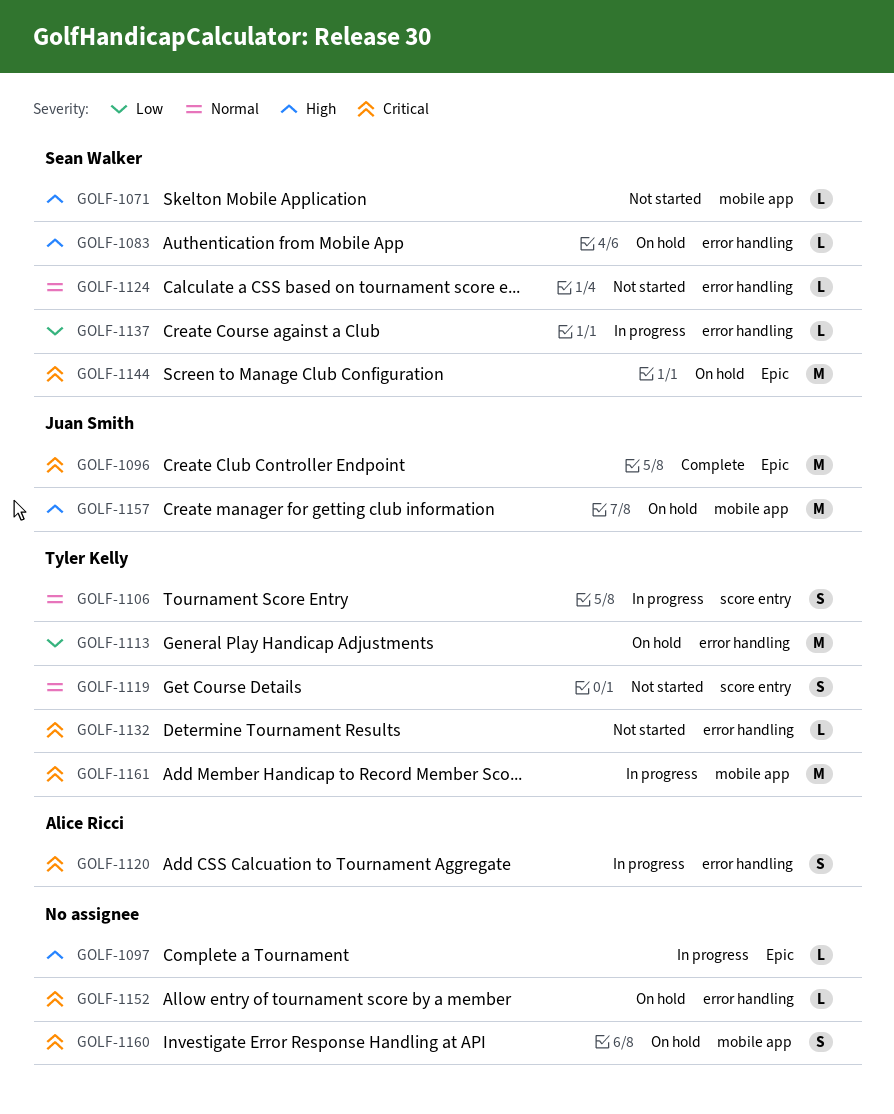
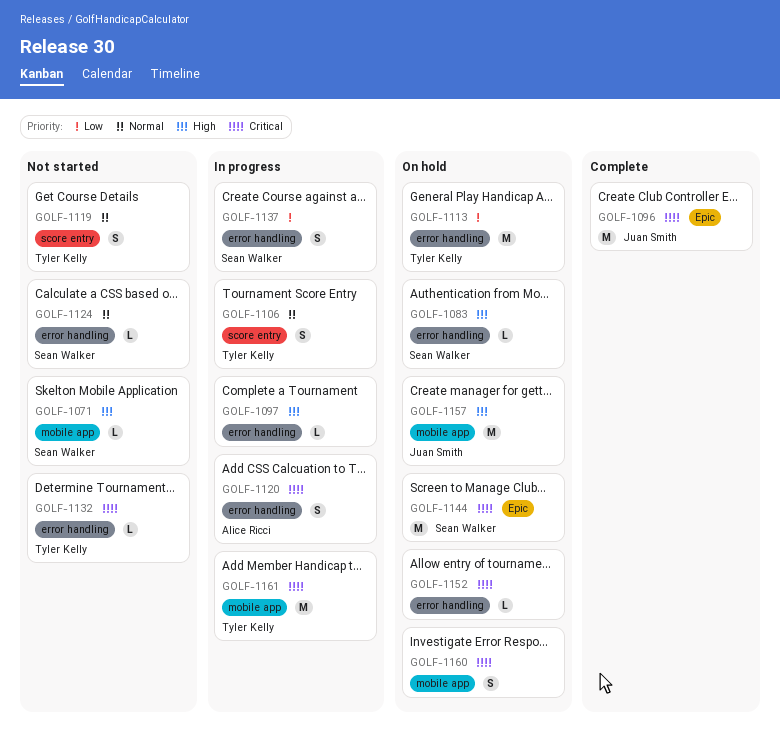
GOLF-1097, label: Epic -> error handling
GOLF-1137, estimate: L -> S

